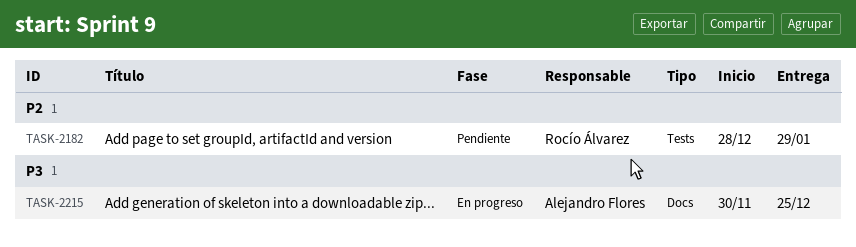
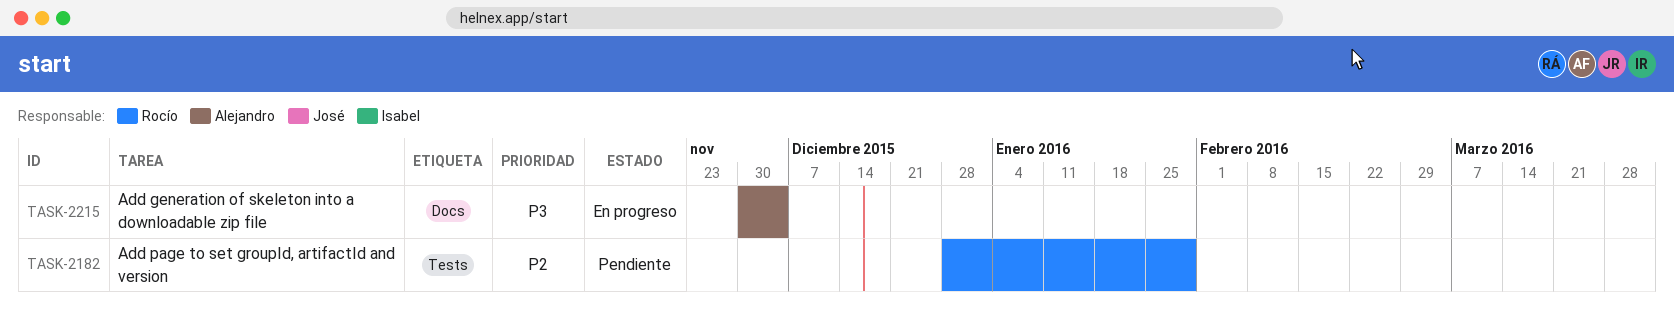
TASK-2215, due: Dec 25 -> Dec 4

